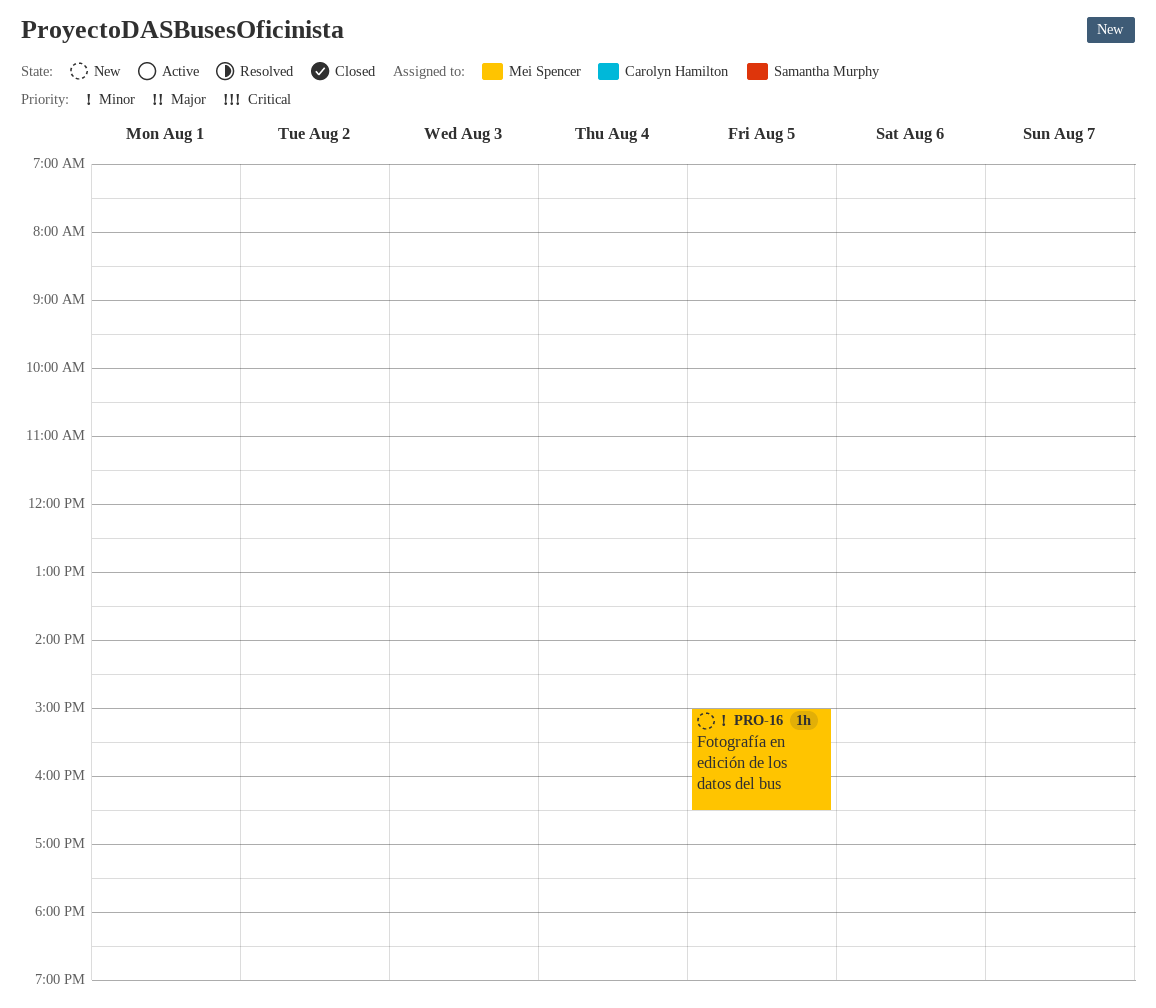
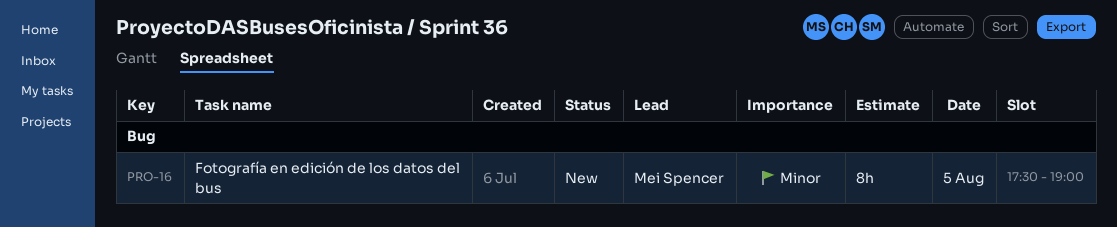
PRO-16, estimate: 1h -> 8h
PRO-16, begins: 15:00 -> 17:30
PRO-16, ends: 16:30 -> 19:00

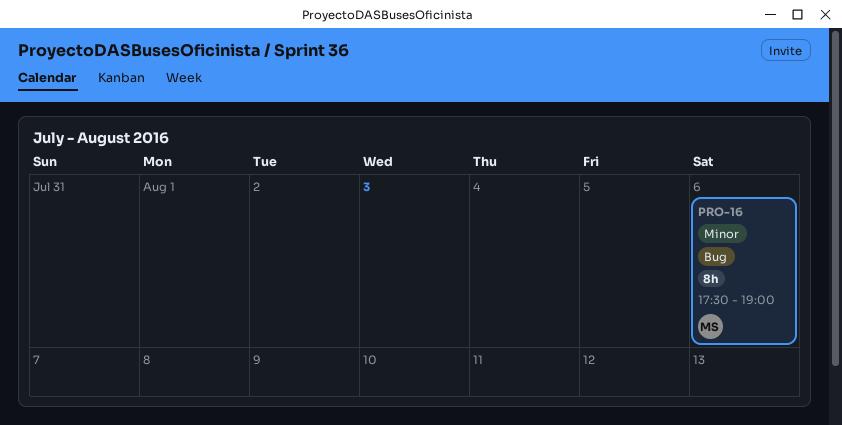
PRO-16, day: Aug 5 -> Aug 6

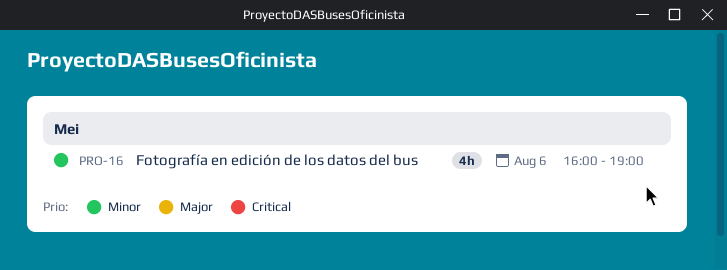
PRO-16, estimate: 8h -> 4h
PRO-16, begins: 17:30 -> 16:00

